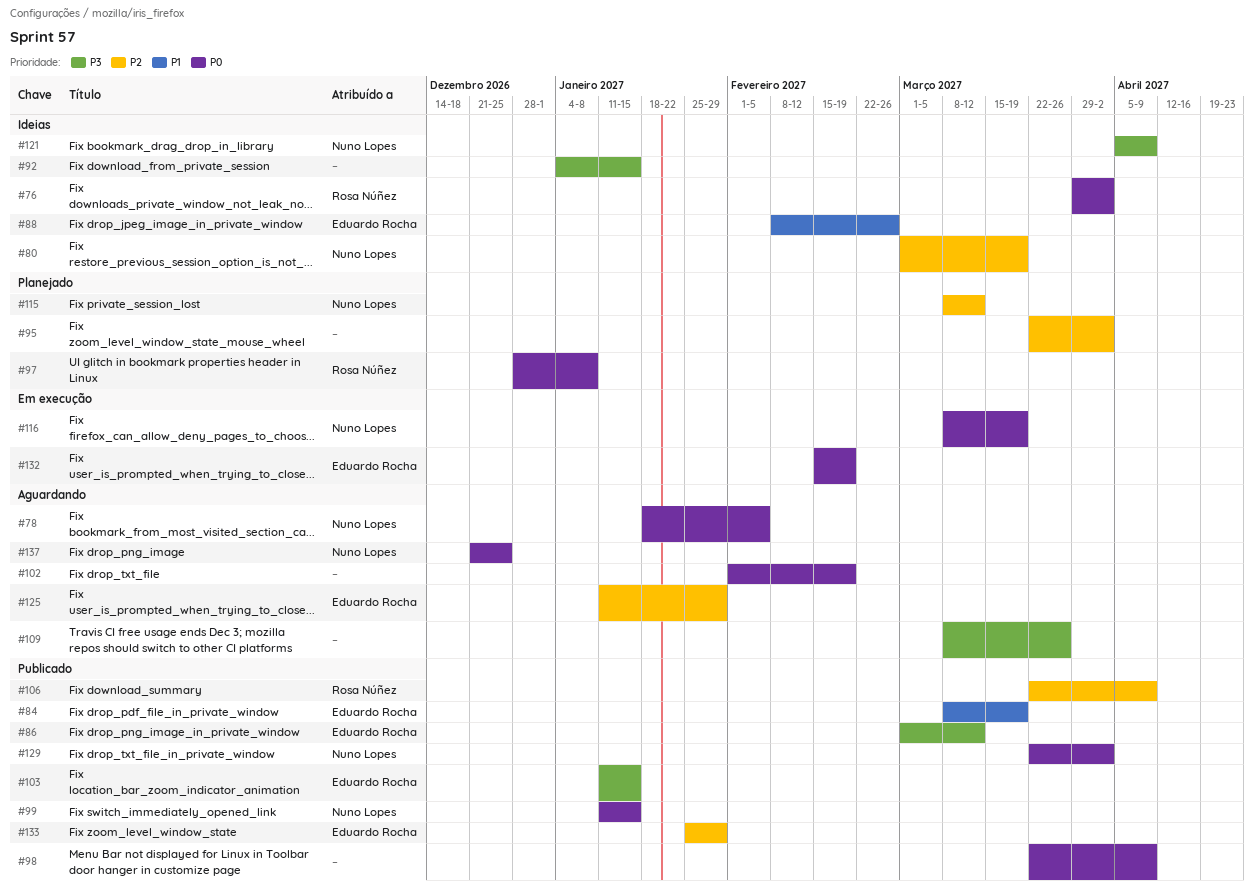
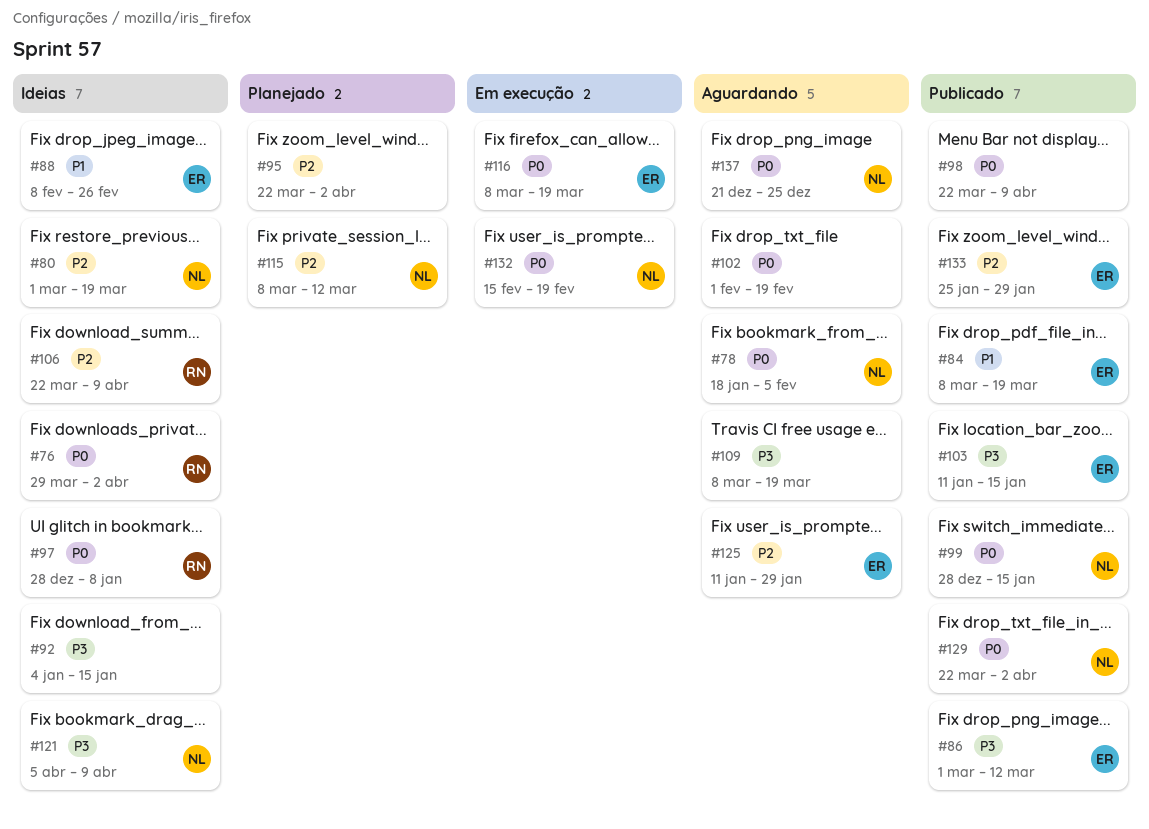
#97, status: Planejado -> Ideias
#99, start: Jan 11 -> Dec 28
#106, status: Publicado -> Ideias
#109, due: Mar 26 -> Mar 19
#116, owner: Nuno Lopes -> Eduardo Rocha
#132, owner: Eduardo Rocha -> Nuno Lopes

